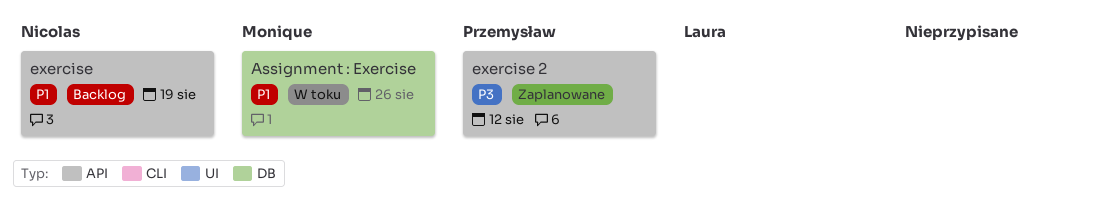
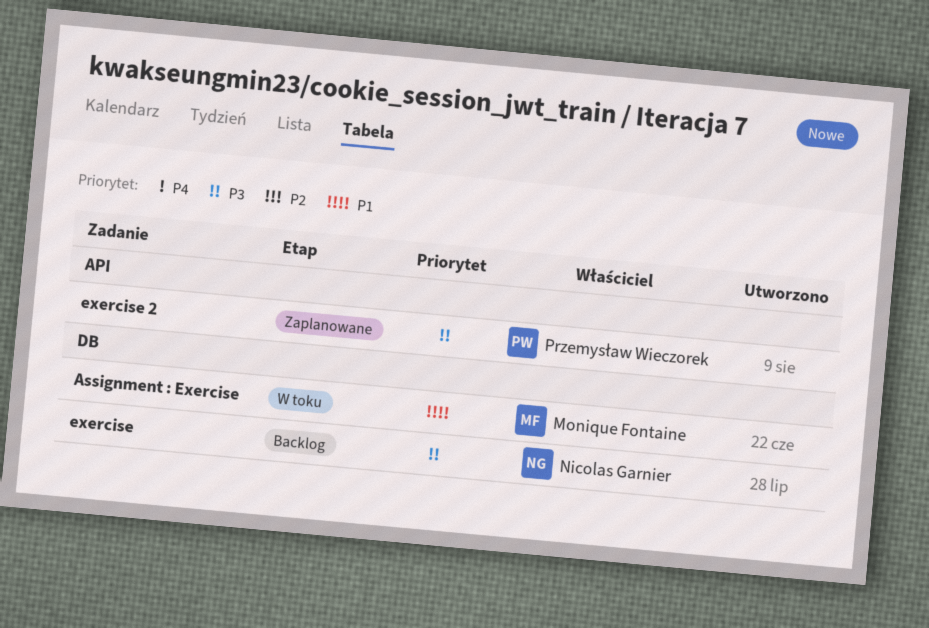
exercise, priority: P1 -> P3
exercise, label: API -> DB

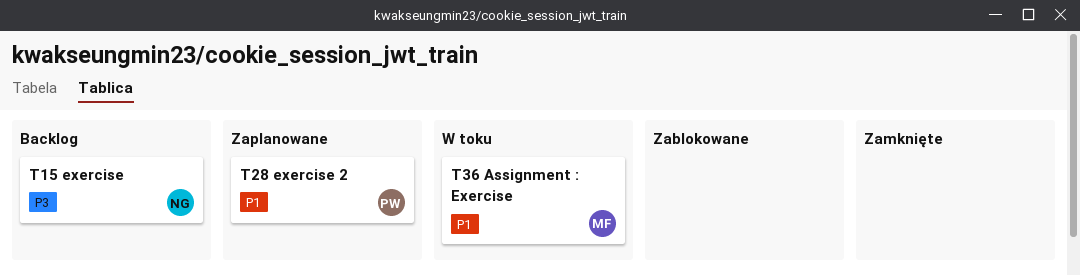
exercise 2, priority: P3 -> P1

